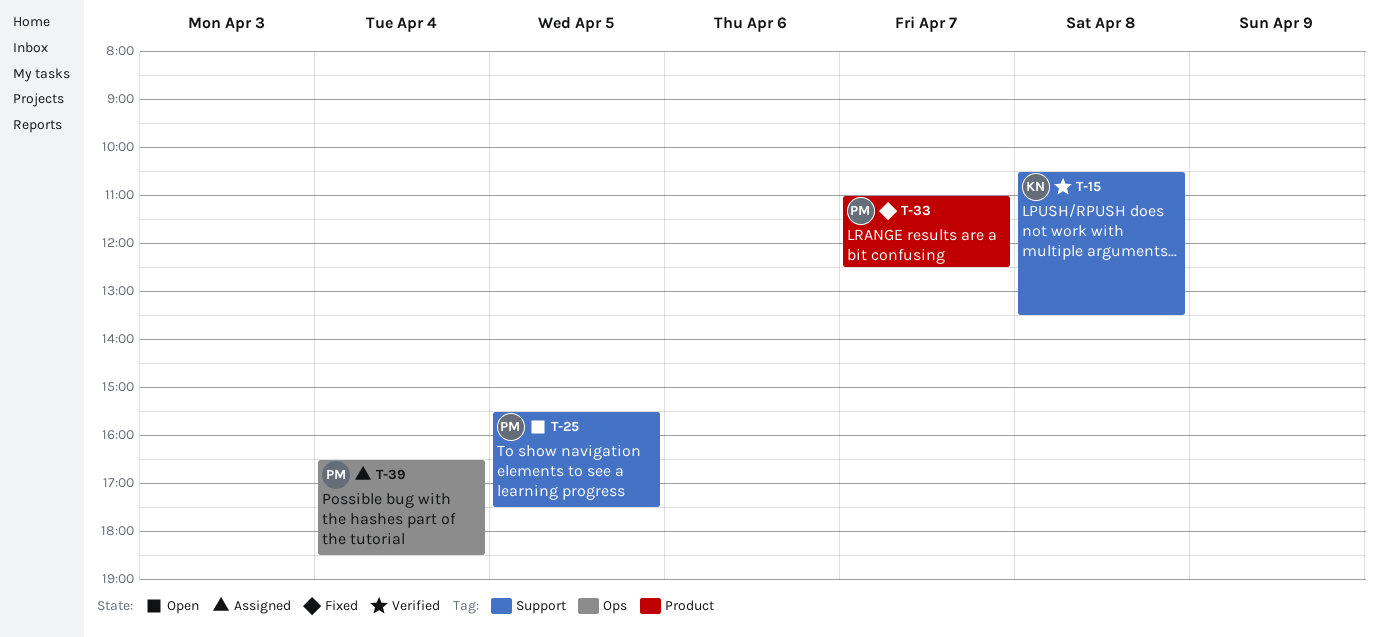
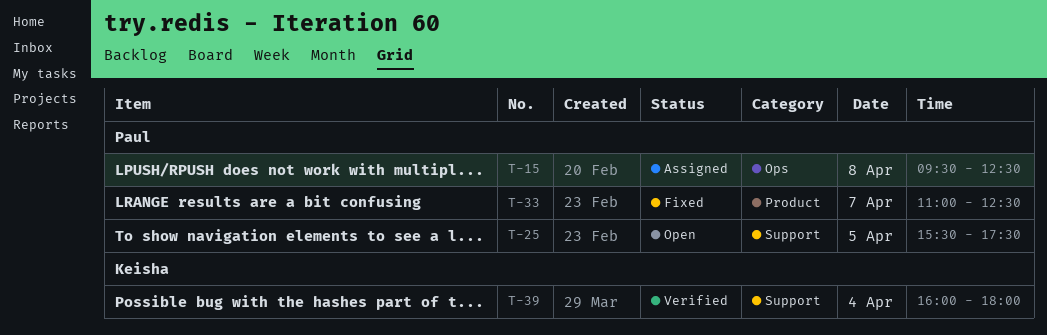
T-15, status: Verified -> Assigned
T-15, owner: Keisha -> Paul
T-15, label: Support -> Ops
T-15, begins: 10:30 -> 09:30
T-15, ends: 13:30 -> 12:30
T-39, status: Assigned -> Verified
T-39, owner: Paul -> Keisha
T-39, label: Ops -> Support
T-39, begins: 16:30 -> 16:00
T-39, ends: 18:30 -> 18:00

